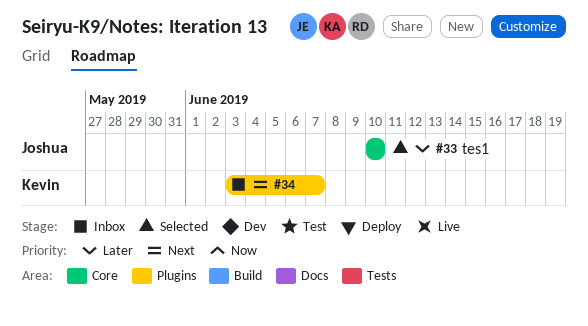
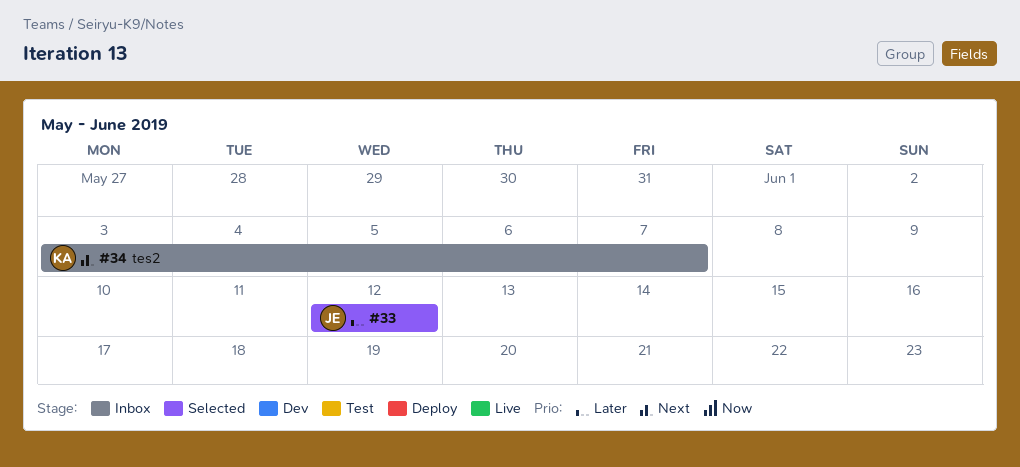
#33, start: Jun 10 -> Jun 12
#33, due: Jun 10 -> Jun 12

